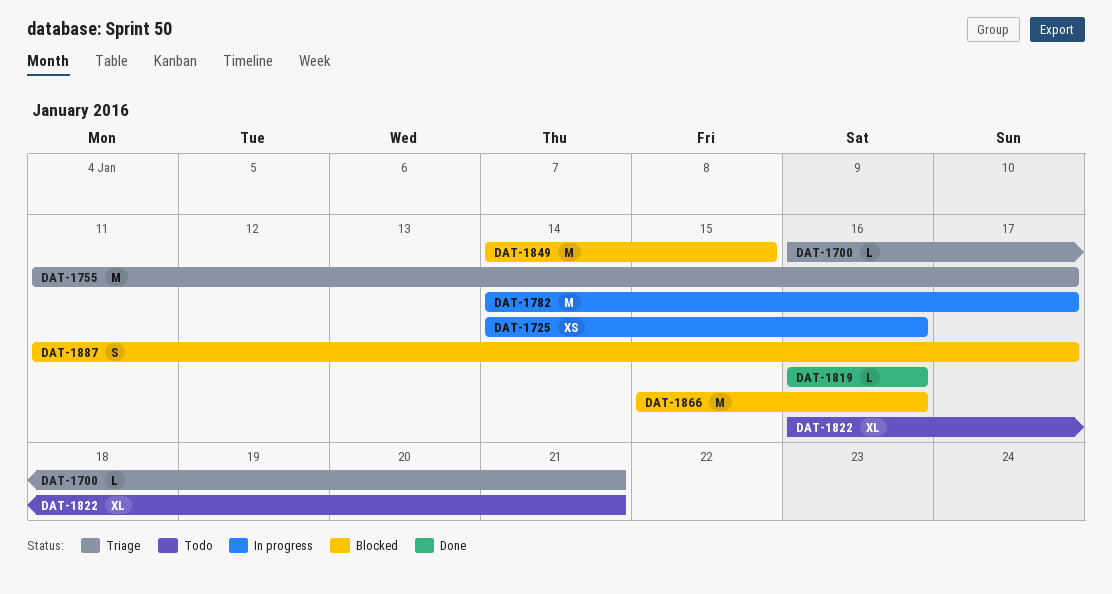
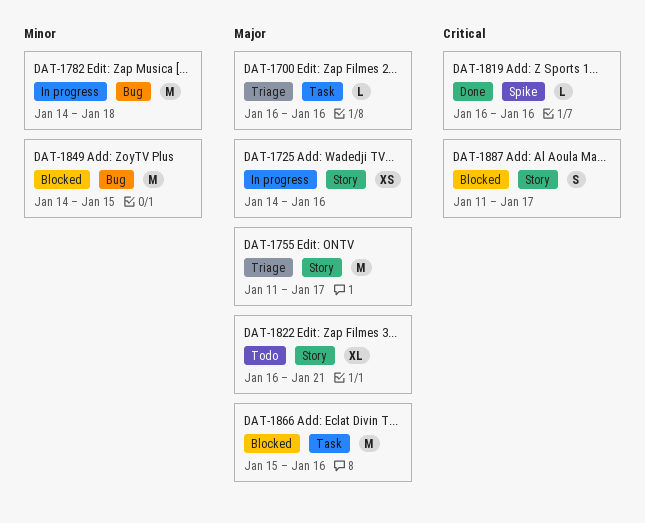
DAT-1700, due: Jan 21 -> Jan 16
DAT-1782, due: Jan 17 -> Jan 18

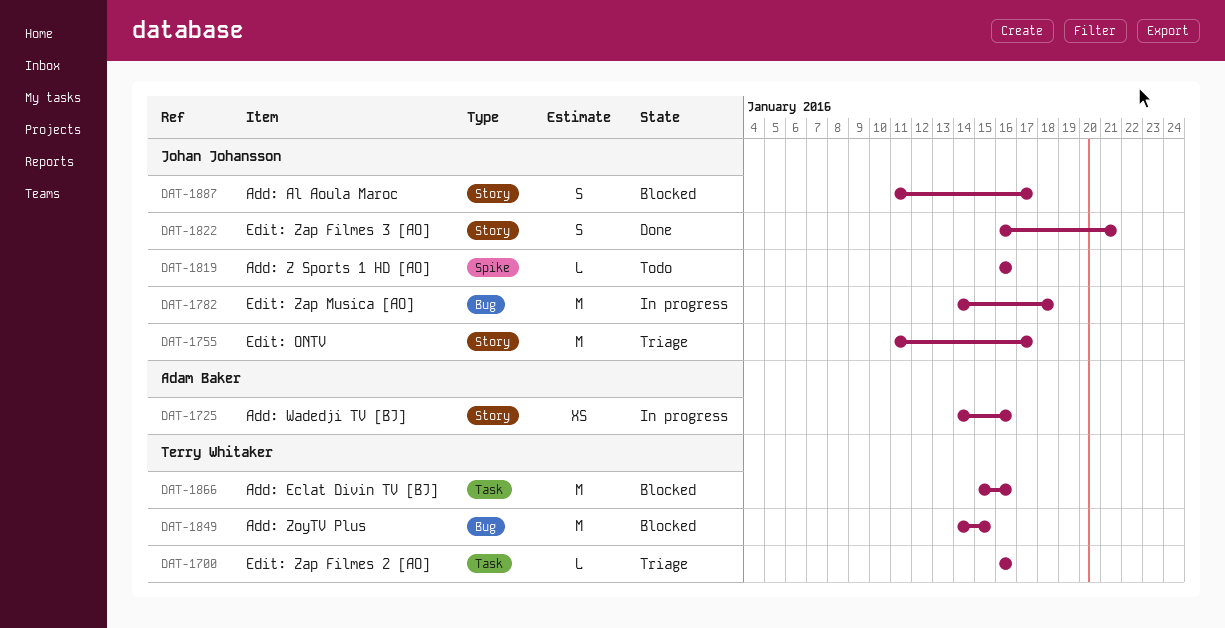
DAT-1819, status: Done -> Todo
DAT-1822, status: Todo -> Done
DAT-1822, estimate: XL -> S

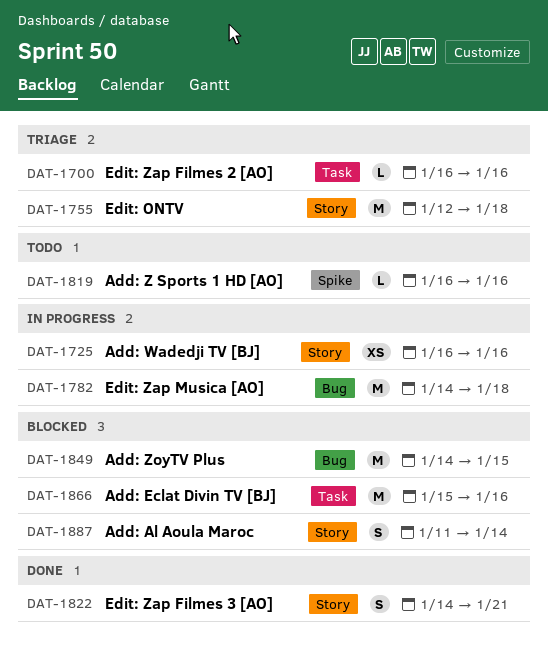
DAT-1725, start: Jan 14 -> Jan 16
DAT-1755, start: Jan 11 -> Jan 12
DAT-1755, due: Jan 17 -> Jan 18
DAT-1822, start: Jan 16 -> Jan 14
DAT-1887, due: Jan 17 -> Jan 14

